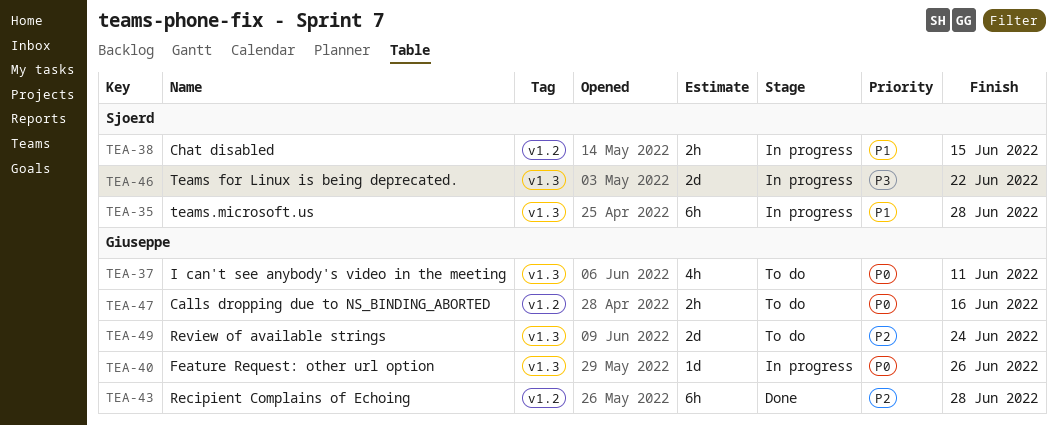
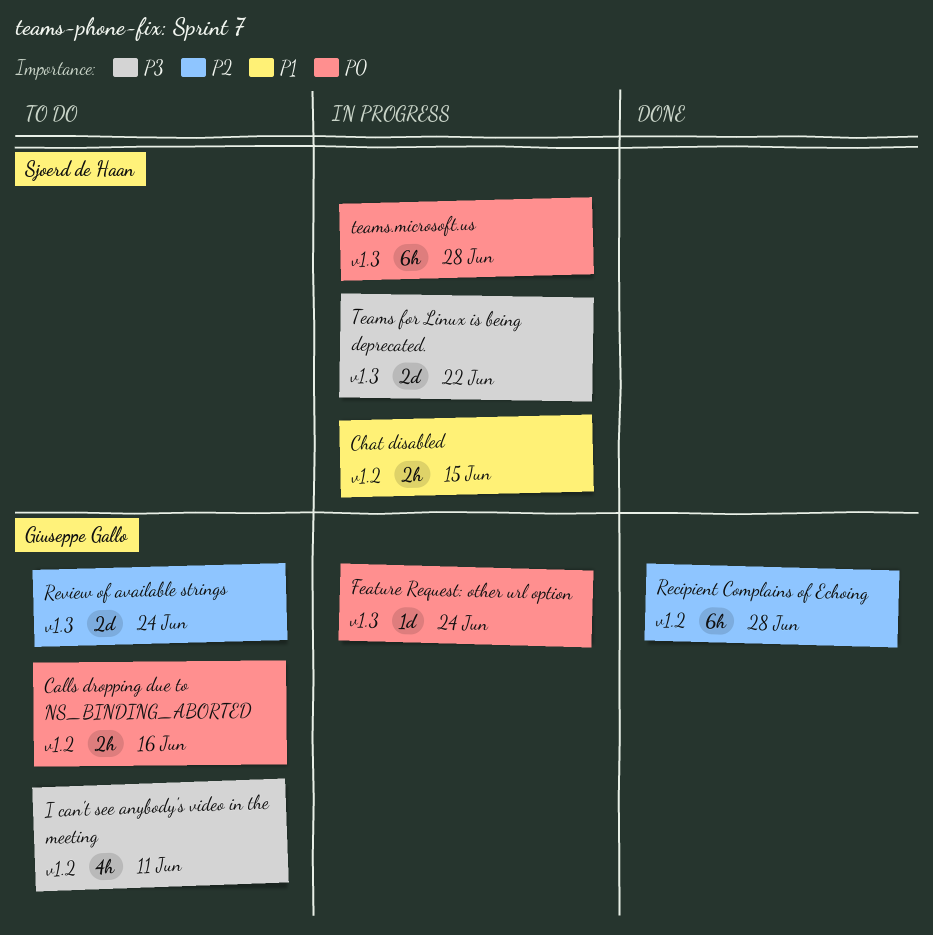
Feature Request: other url option, due: Jun 26 -> Jun 24
I can't see anybody's video in the meeting, priority: P0 -> P3
I can't see anybody's video in the meeting, label: v1.3 -> v1.2
teams.microsoft.us, priority: P1 -> P0

